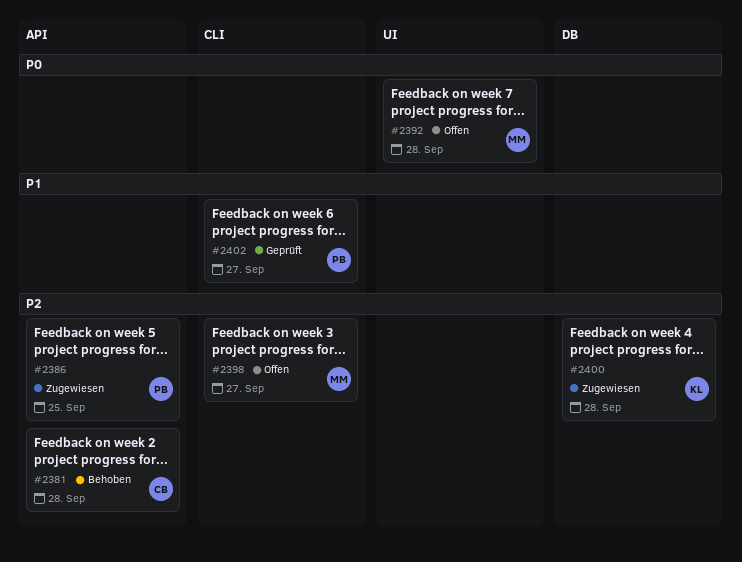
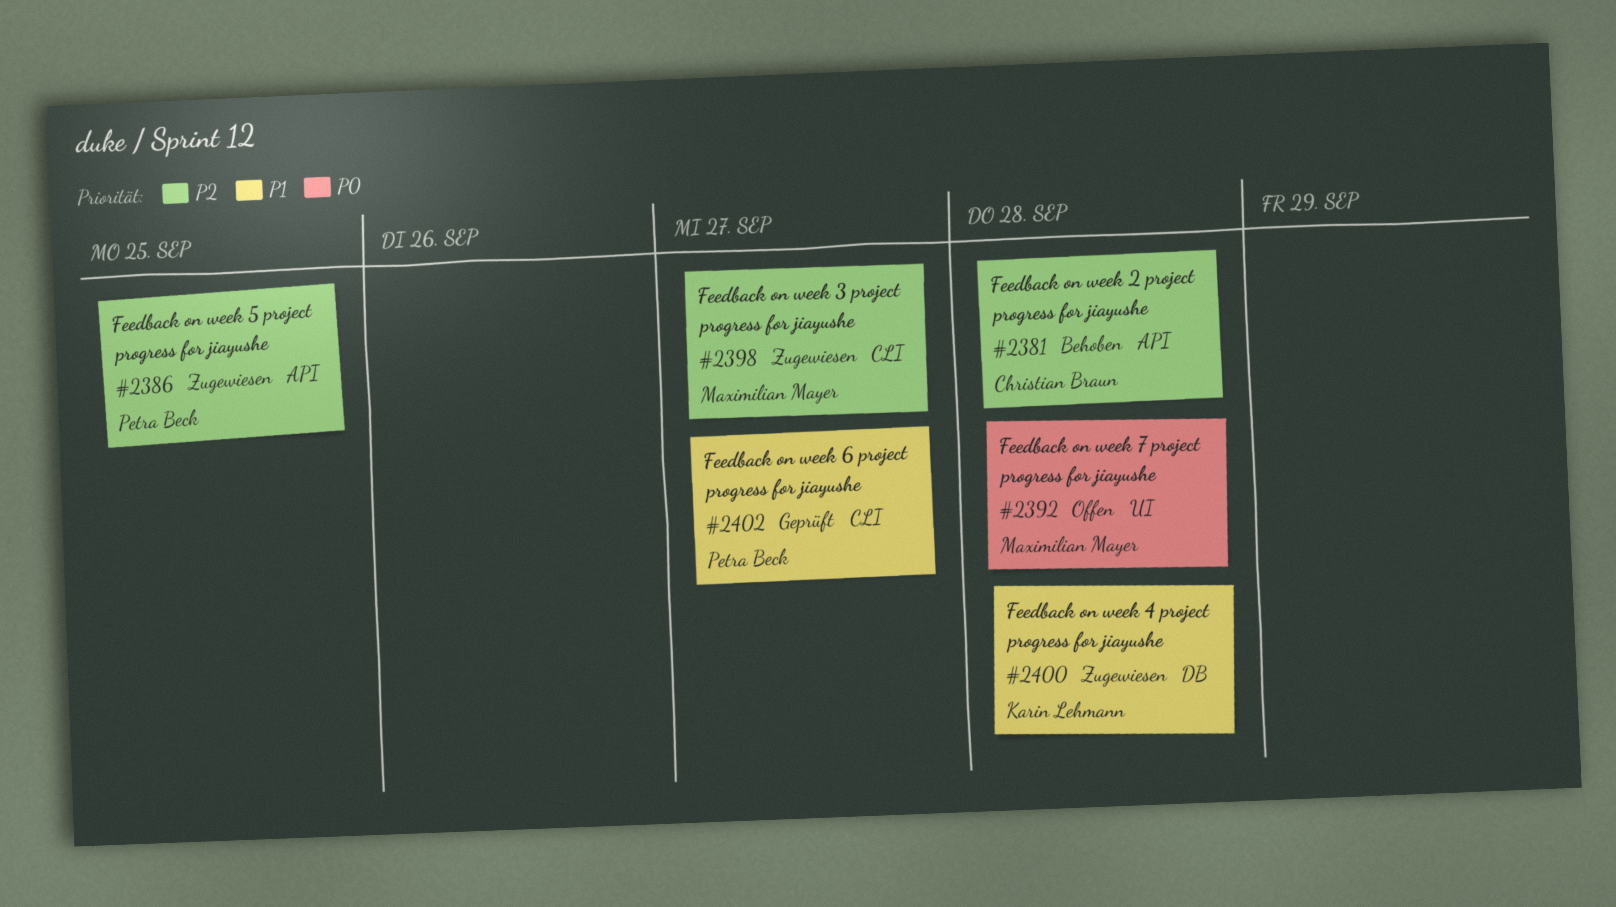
#2398, status: Offen -> Zugewiesen
#2400, priority: P2 -> P1

